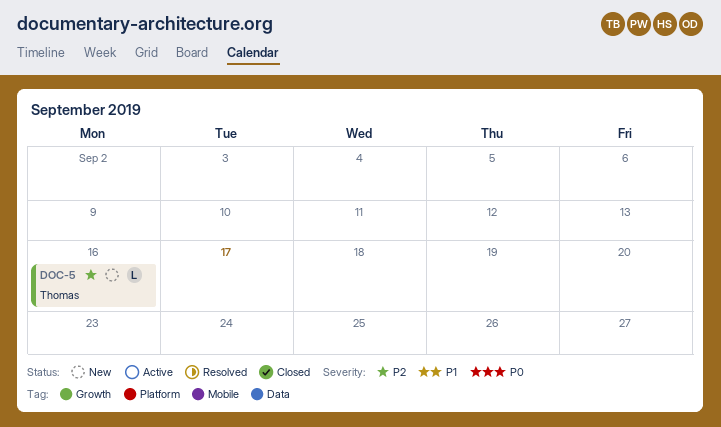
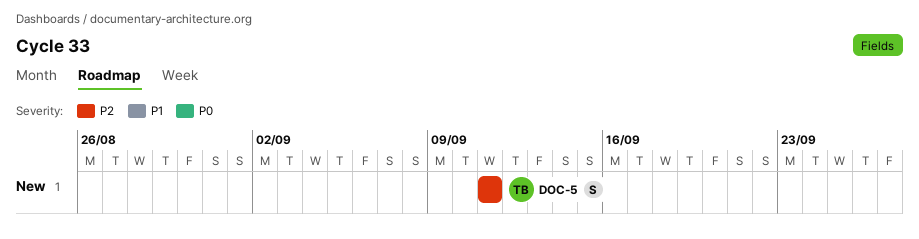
DOC-5, estimate: L -> S
DOC-5, due: Sep 16 -> Sep 11

